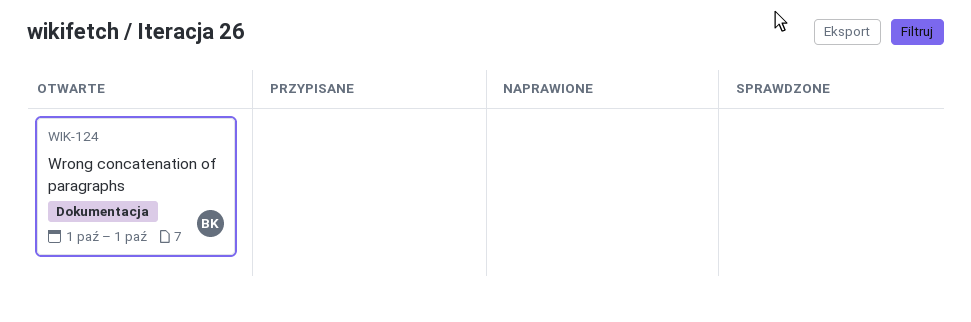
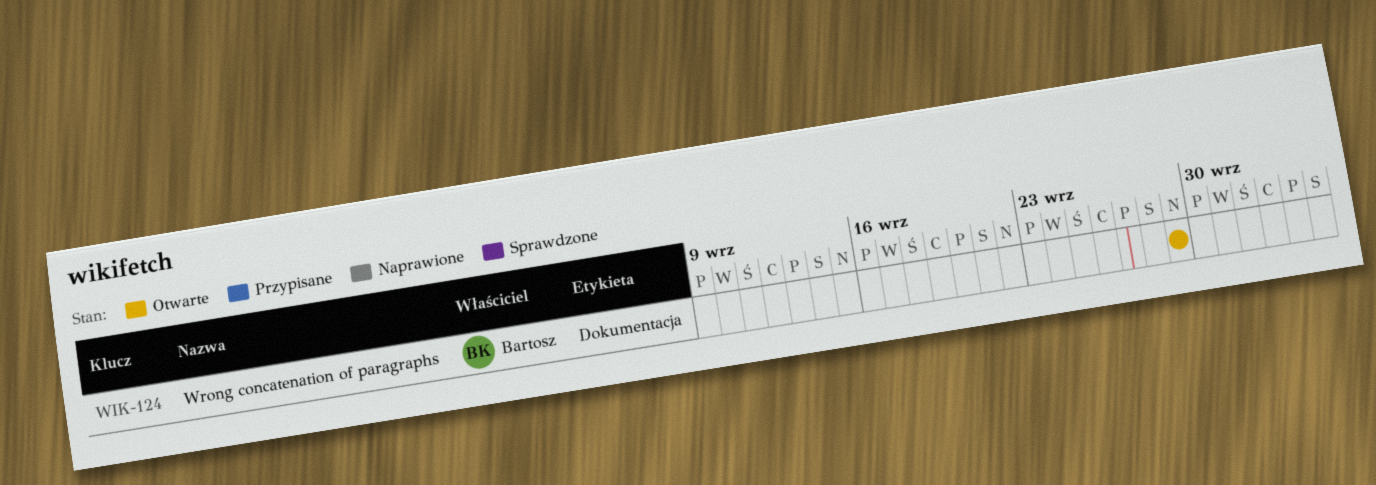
WIK-124, start: Oct 1 -> Sep 29
WIK-124, due: Oct 1 -> Sep 29

